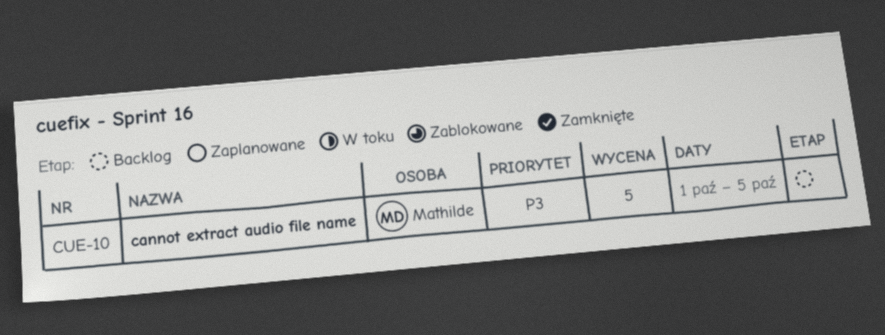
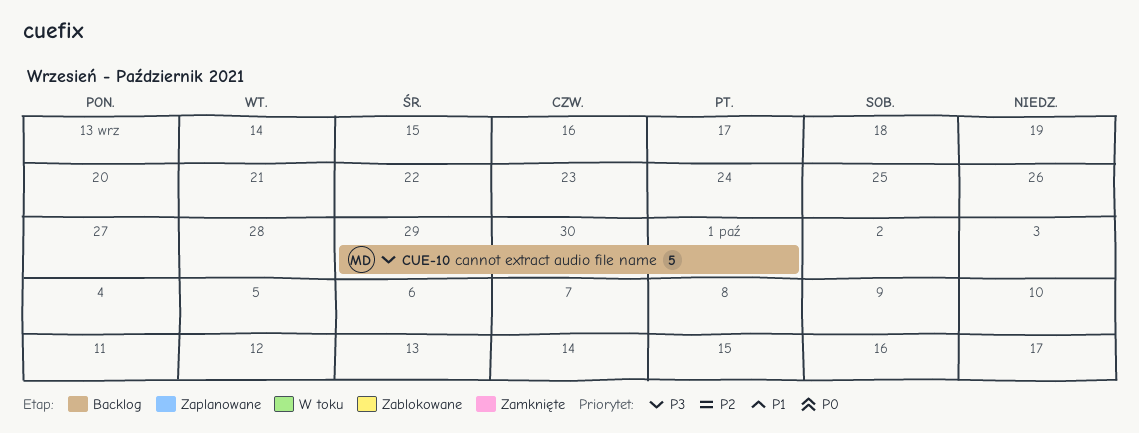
CUE-10, start: Oct 1 -> Sep 29
CUE-10, due: Oct 5 -> Oct 1

